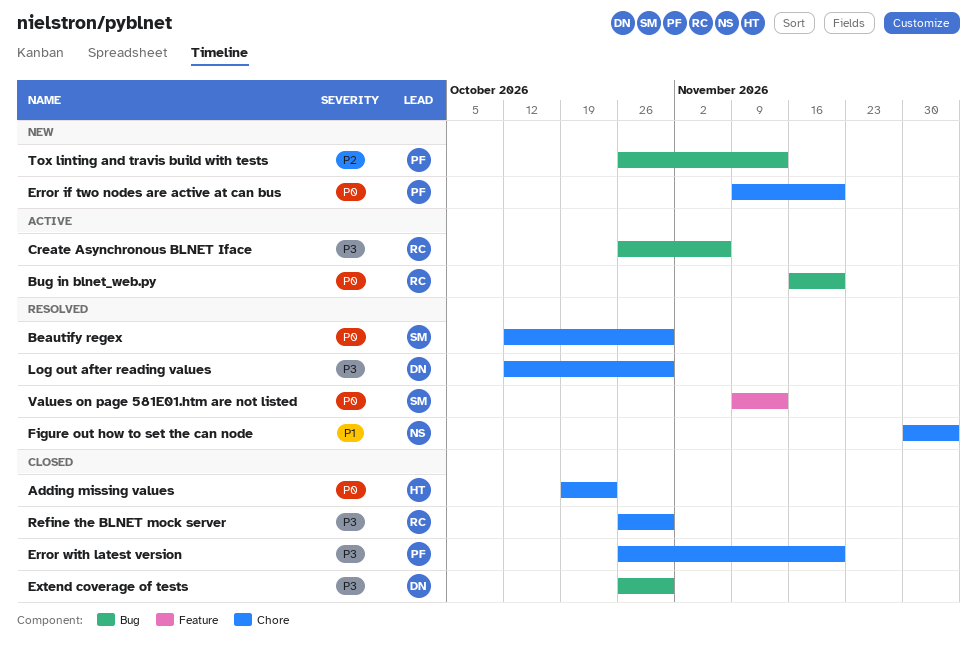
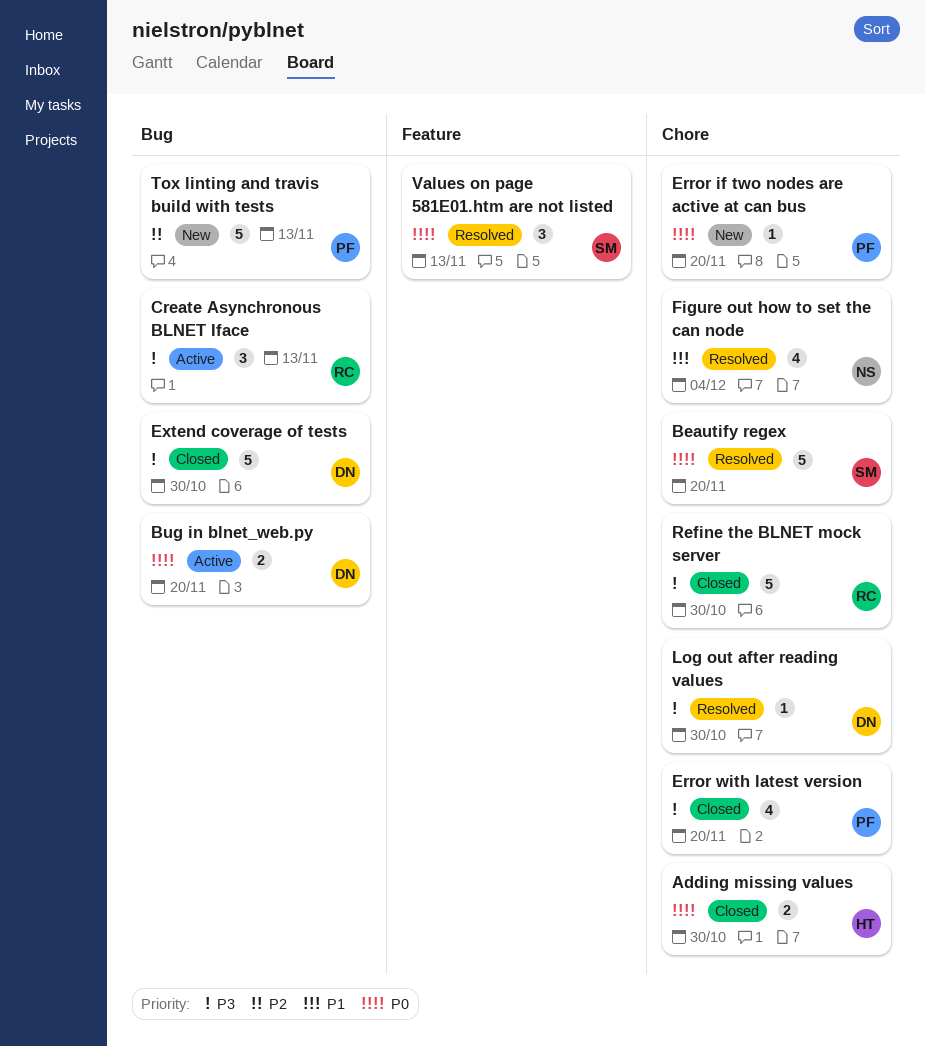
Adding missing values, due: Oct 23 -> Oct 30
Beautify regex, due: Oct 30 -> Nov 20
Bug in blnet_web.py, owner: RC -> DN
Create Asynchronous BLNET Iface, due: Nov 6 -> Nov 13

